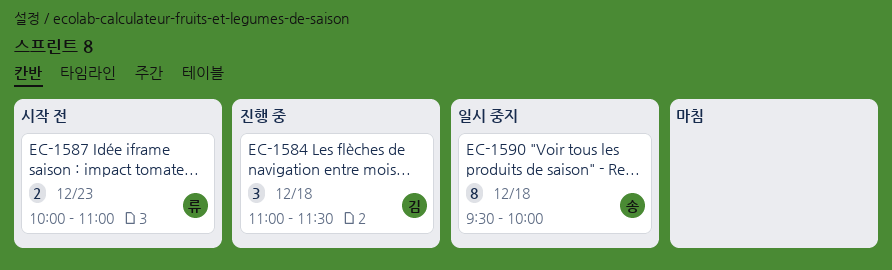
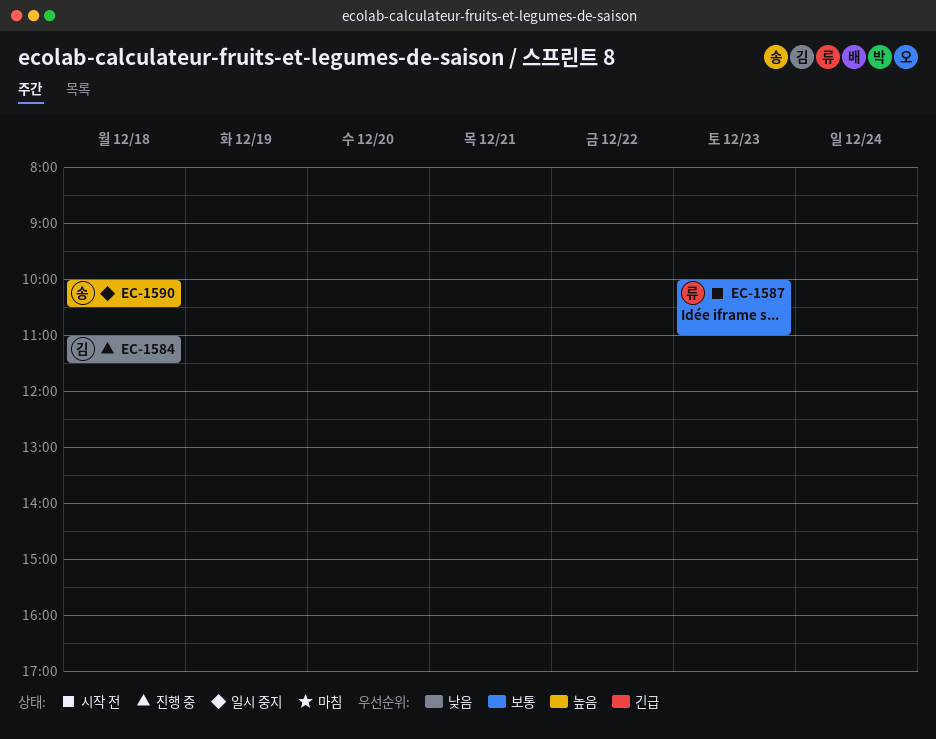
EC-1590, begins: 09:30 -> 10:00
EC-1590, ends: 10:00 -> 10:30

